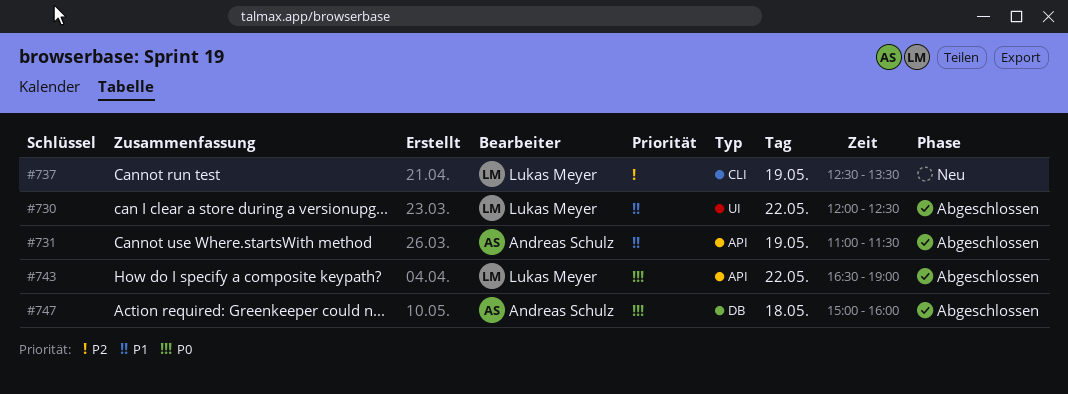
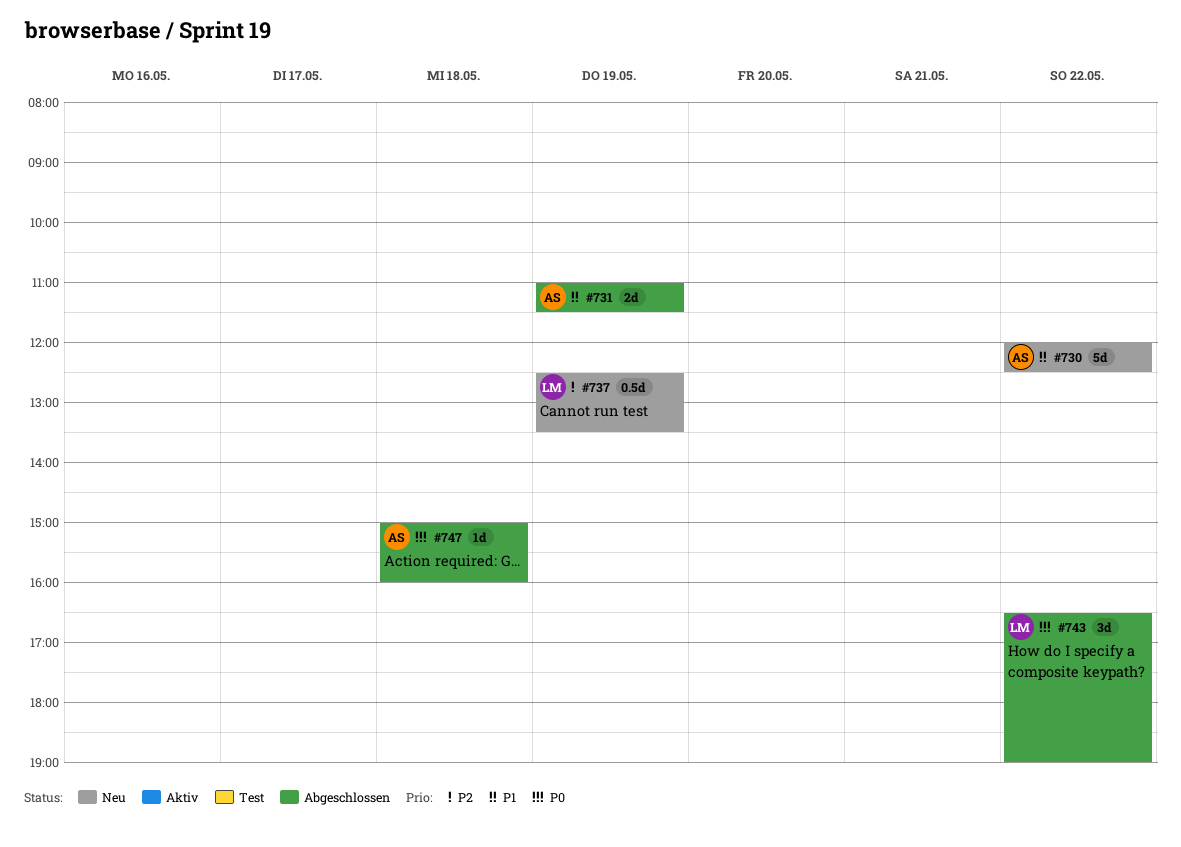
#730, status: Abgeschlossen -> Neu
#730, owner: Lukas Meyer -> Andreas Schulz

